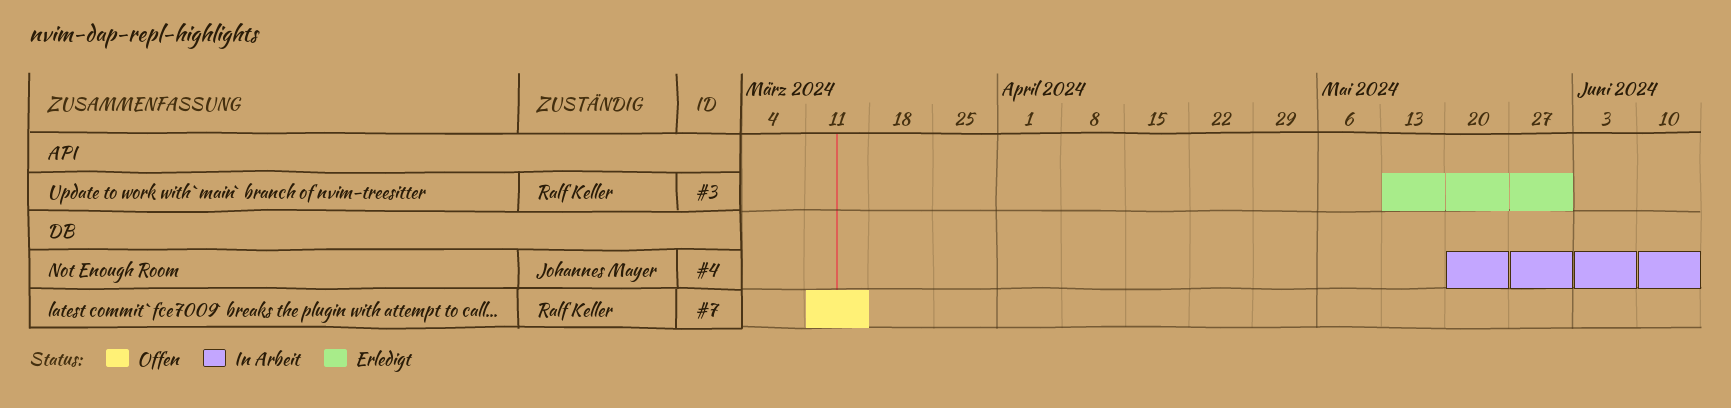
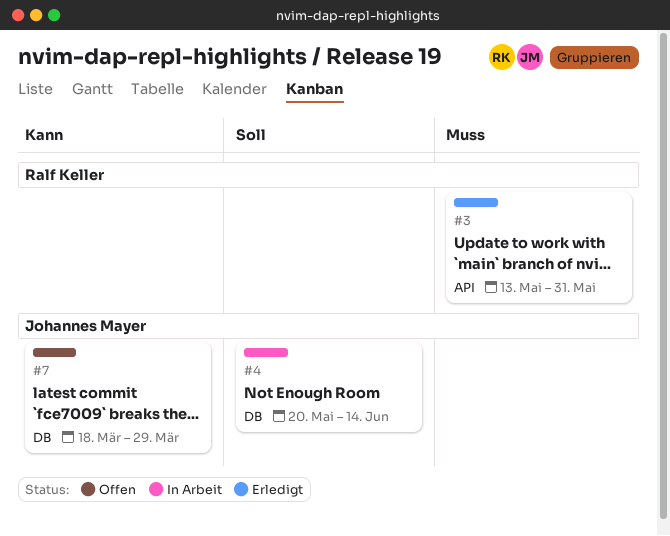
#7, owner: Ralf Keller -> Johannes Mayer
#7, start: Mar 11 -> Mar 18
#7, due: Mar 15 -> Mar 29

